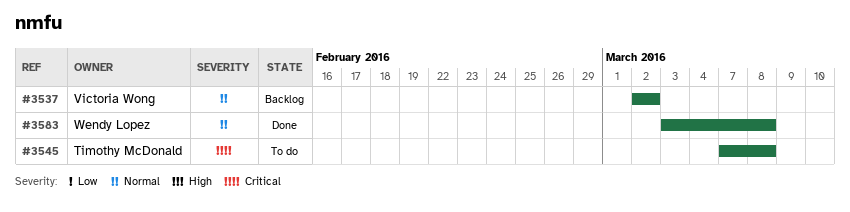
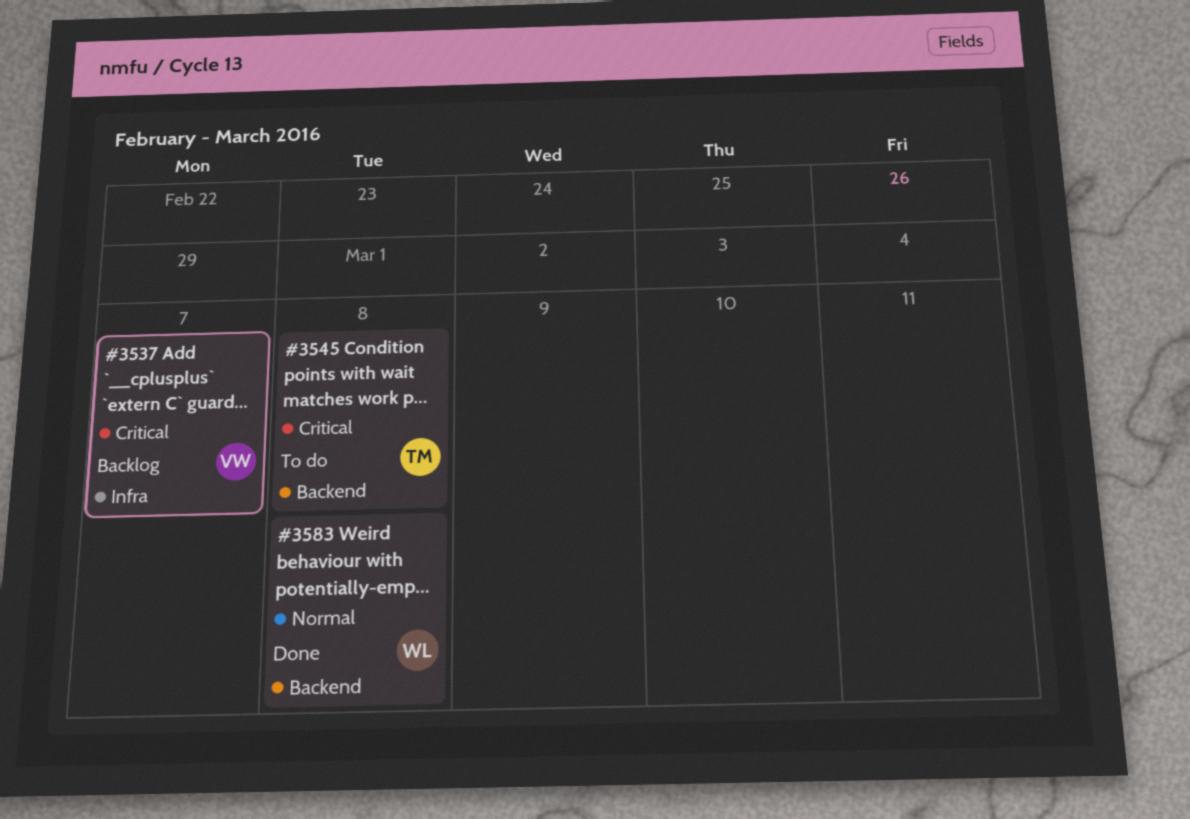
#3537, priority: Normal -> Critical
#3537, due: Mar 2 -> Mar 7

